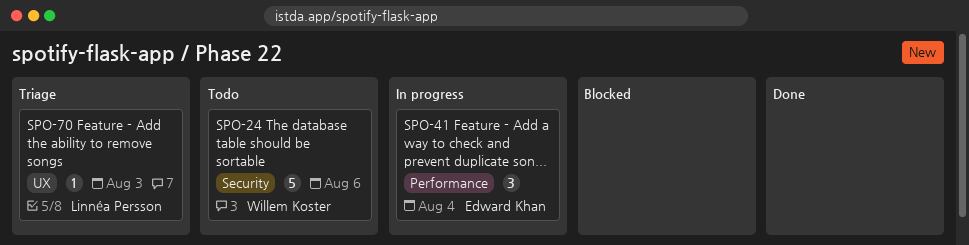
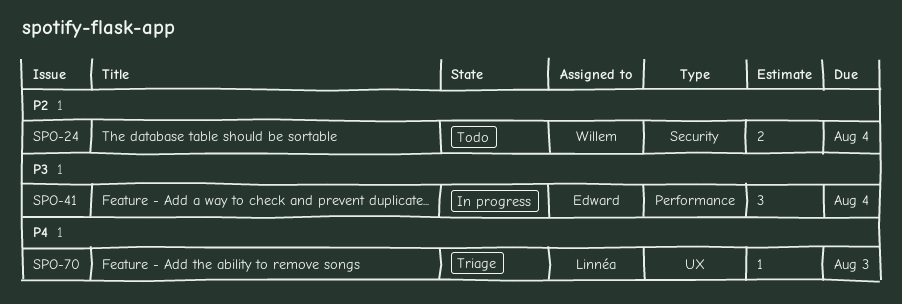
SPO-24, estimate: 5 -> 2
SPO-24, due: Aug 6 -> Aug 4

